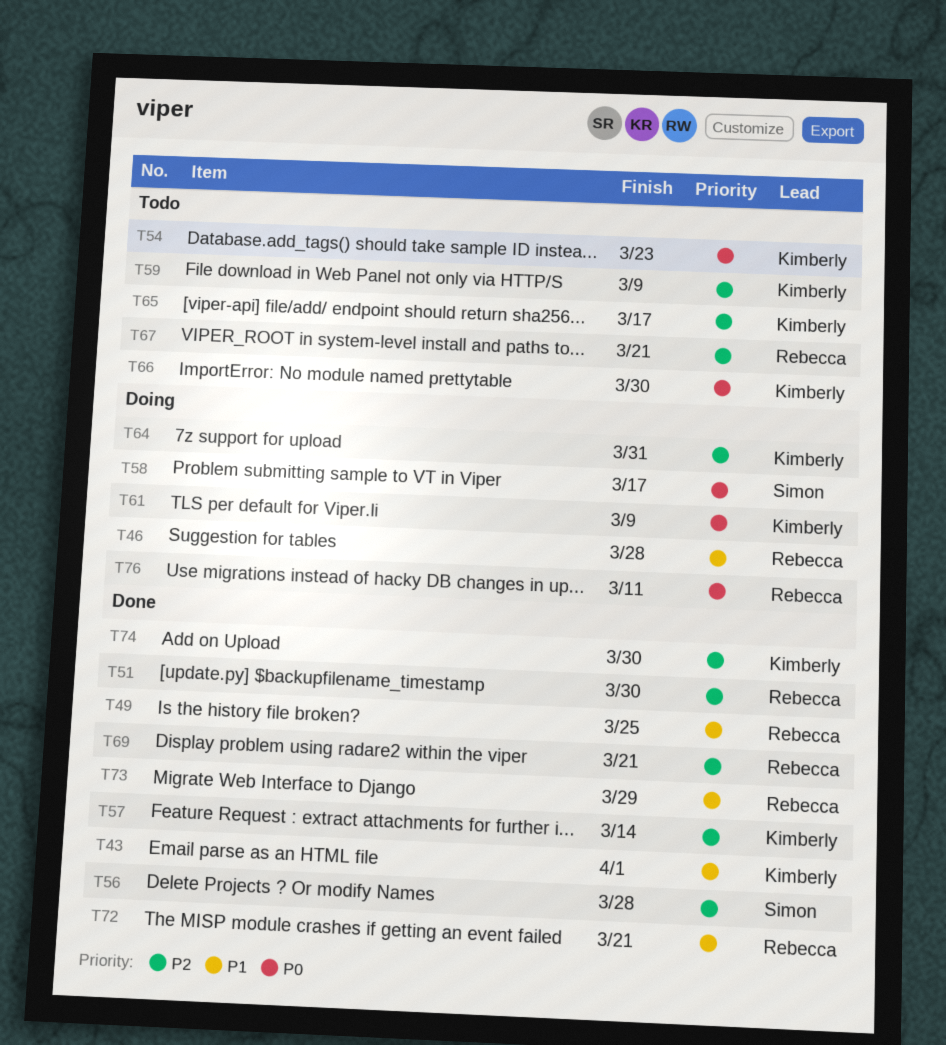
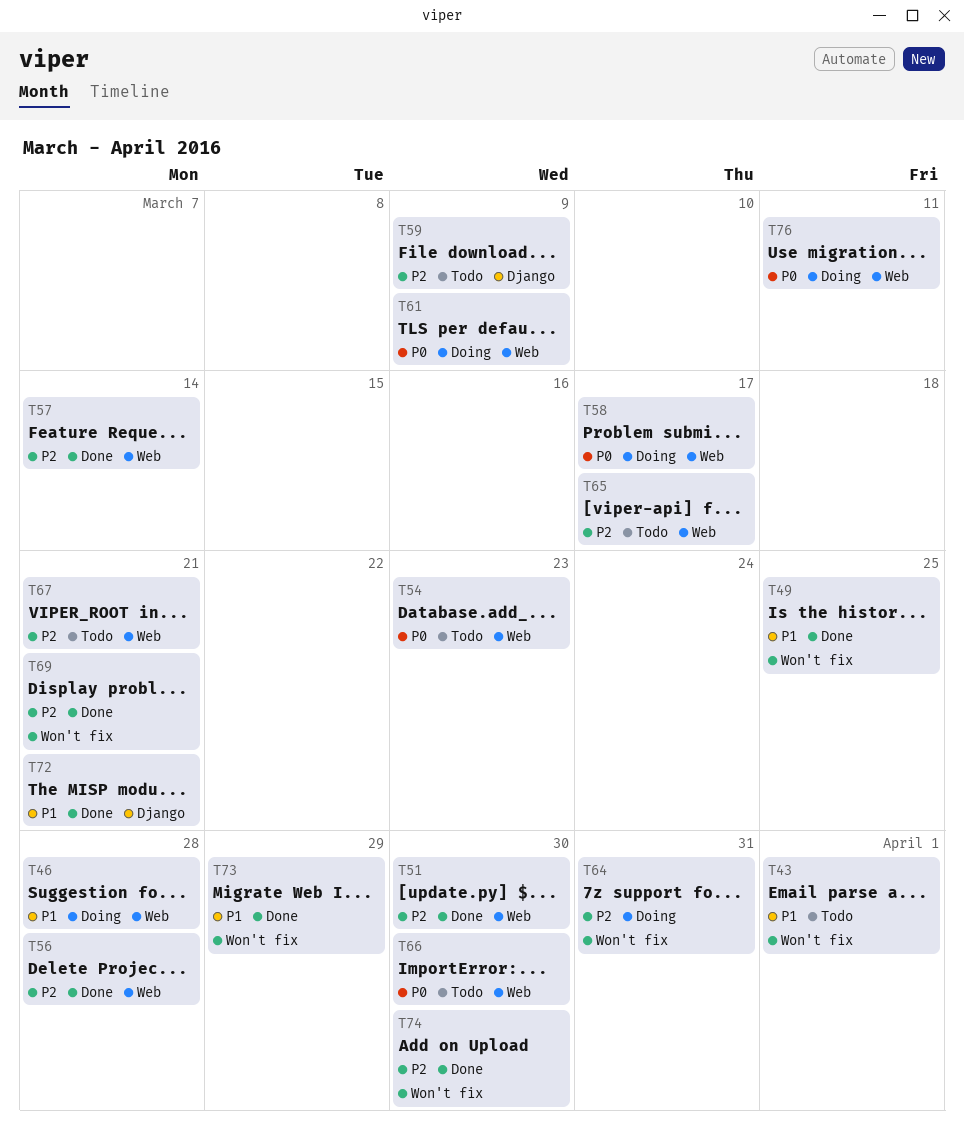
T43, status: Done -> Todo

